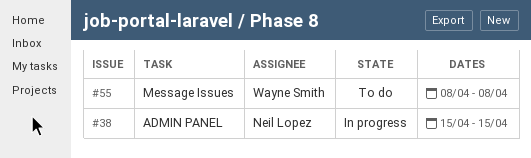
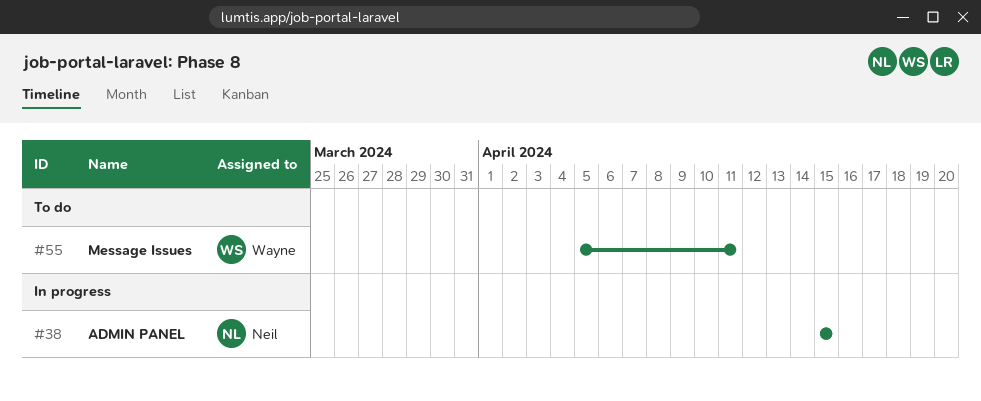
#55, start: Apr 8 -> Apr 5
#55, due: Apr 8 -> Apr 11

